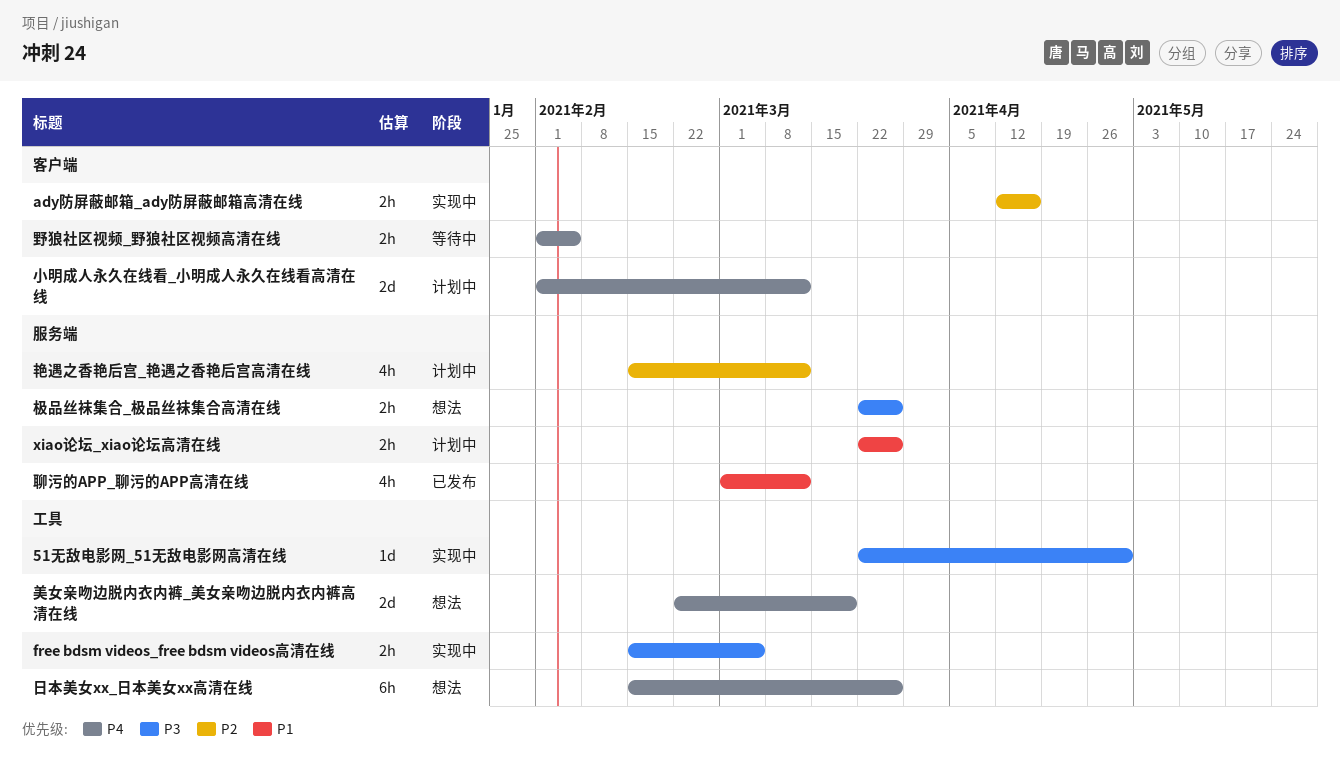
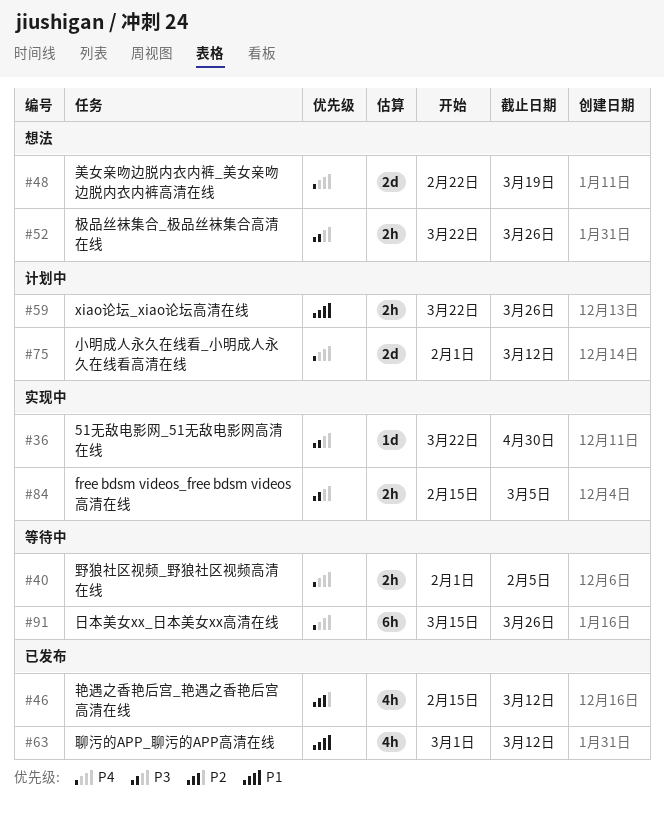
ady防屏蔽邮箱_ady防屏蔽邮箱高清在线: present -> none
日本美女xx_日本美女xx高清在线, status: 想法 -> 等待中
日本美女xx_日本美女xx高清在线, start: Feb 15 -> Mar 15
艳遇之香艳后宫_艳遇之香艳后宫高清在线, status: 计划中 -> 已发布

